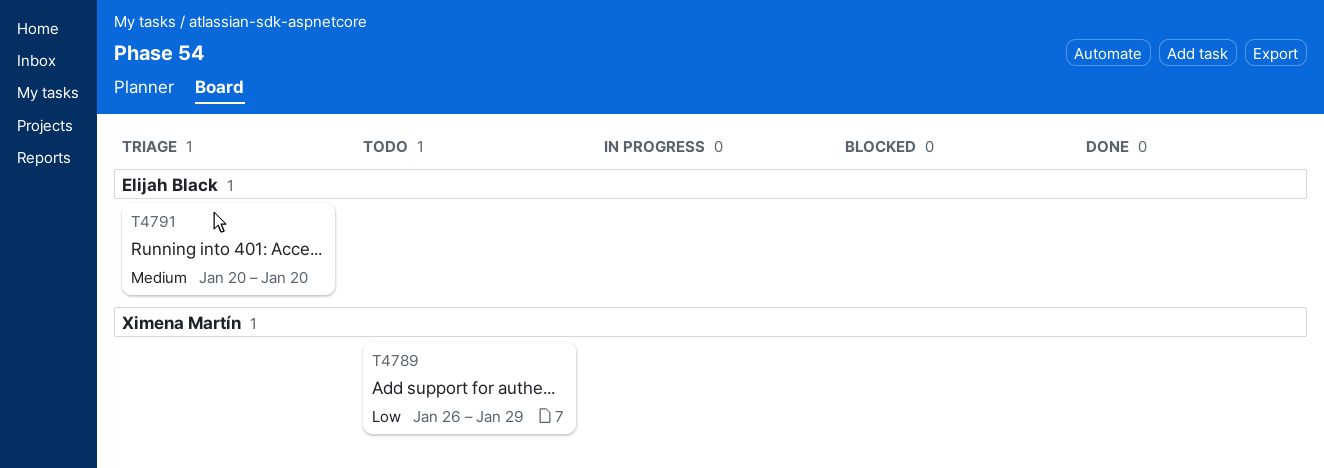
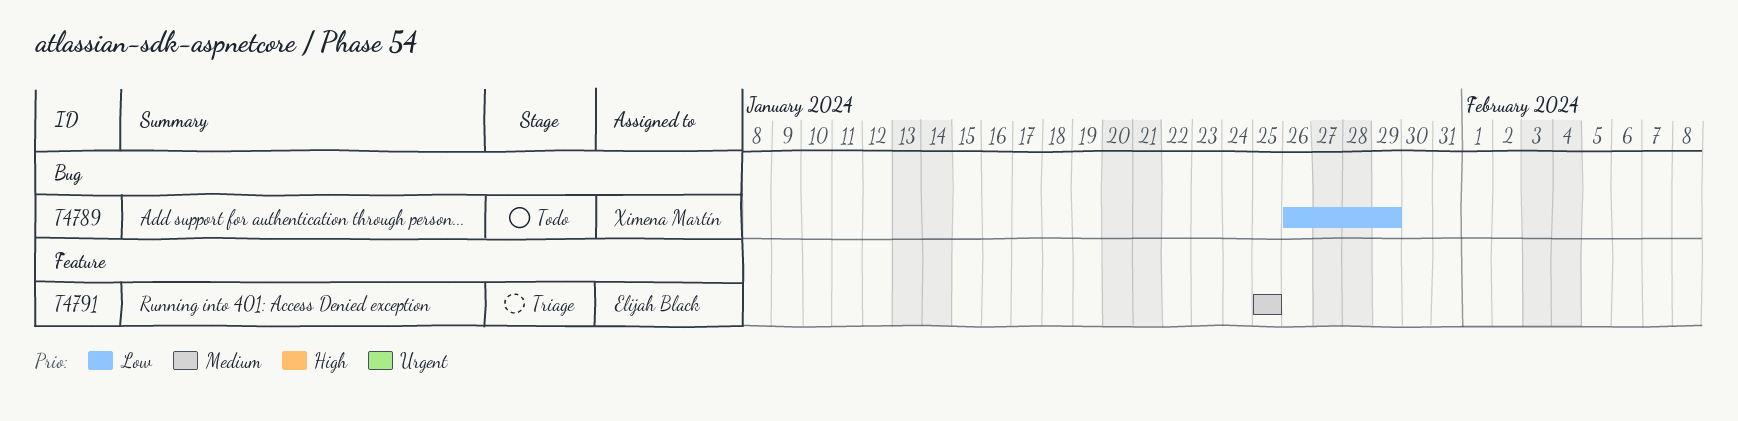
T4791, start: Jan 20 -> Jan 25
T4791, due: Jan 20 -> Jan 25

